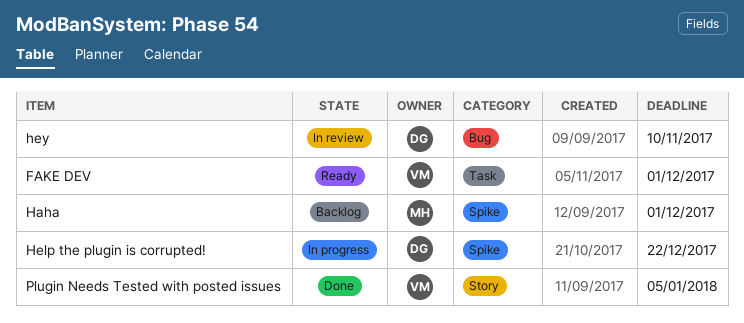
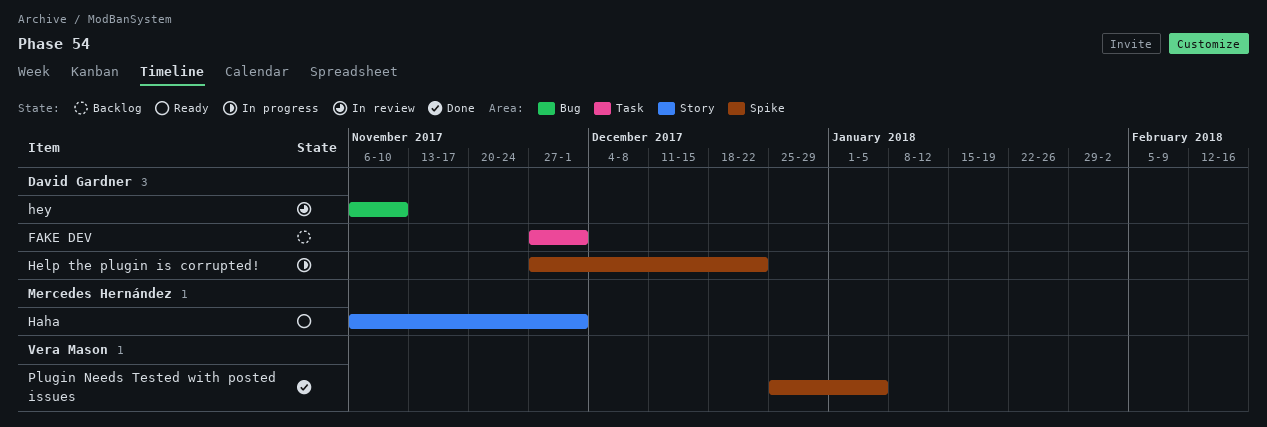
FAKE DEV, status: Ready -> Backlog
FAKE DEV, owner: Vera Mason -> David Gardner
Haha, status: Backlog -> Ready
Haha, label: Spike -> Story
Plugin Needs Tested with posted issues, label: Story -> Spike

